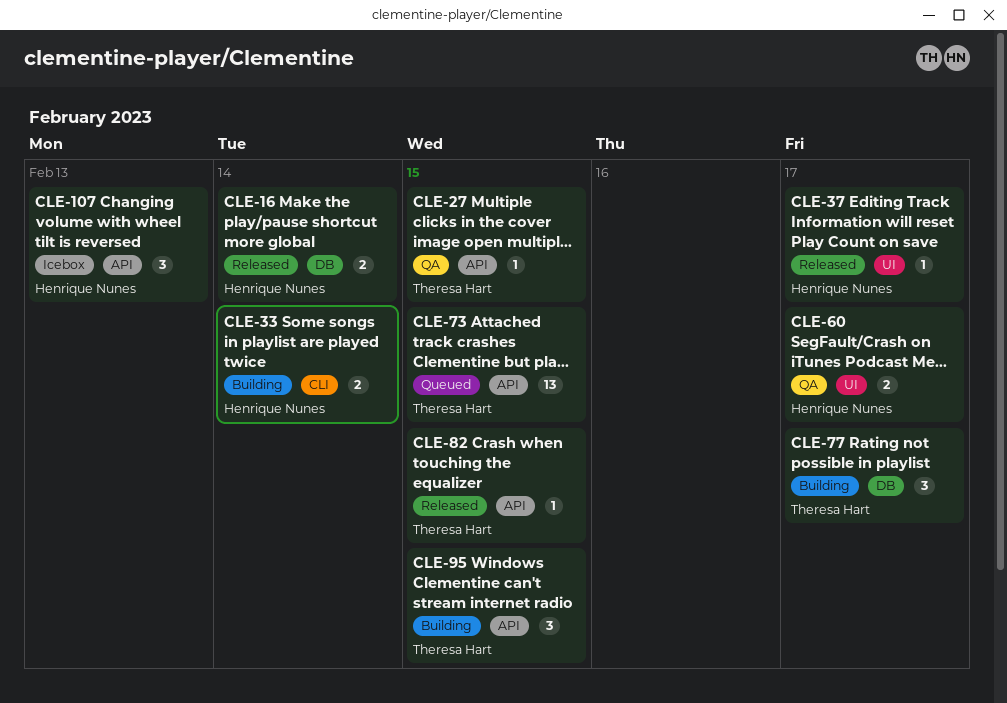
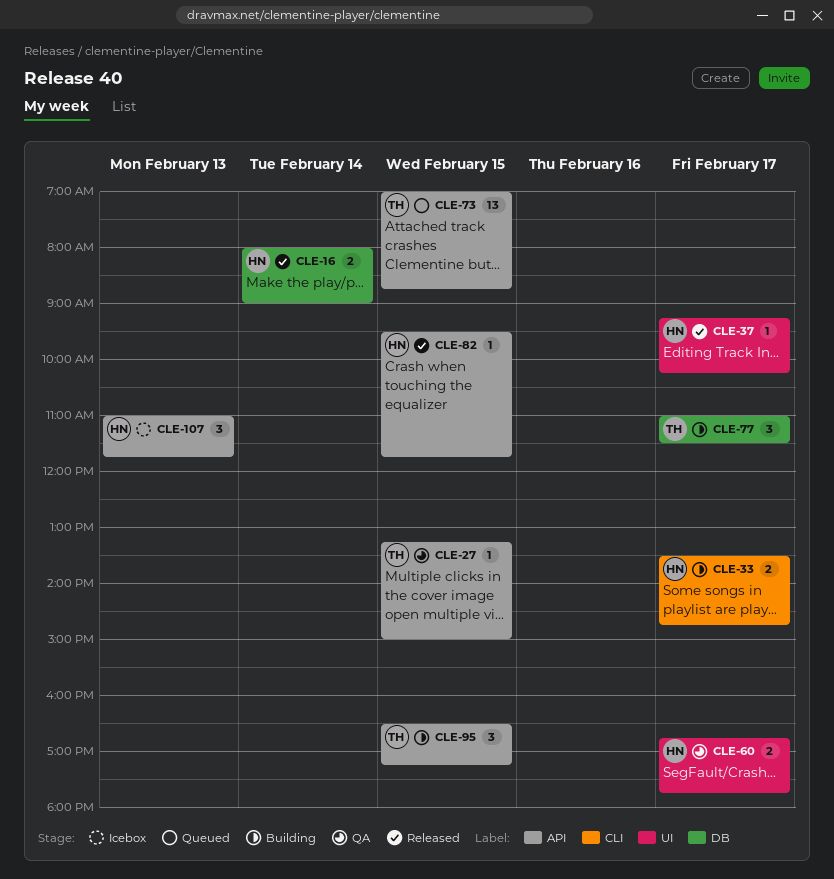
CLE-33, day: Feb 14 -> Feb 17
CLE-82, owner: Theresa Hart -> Henrique Nunes

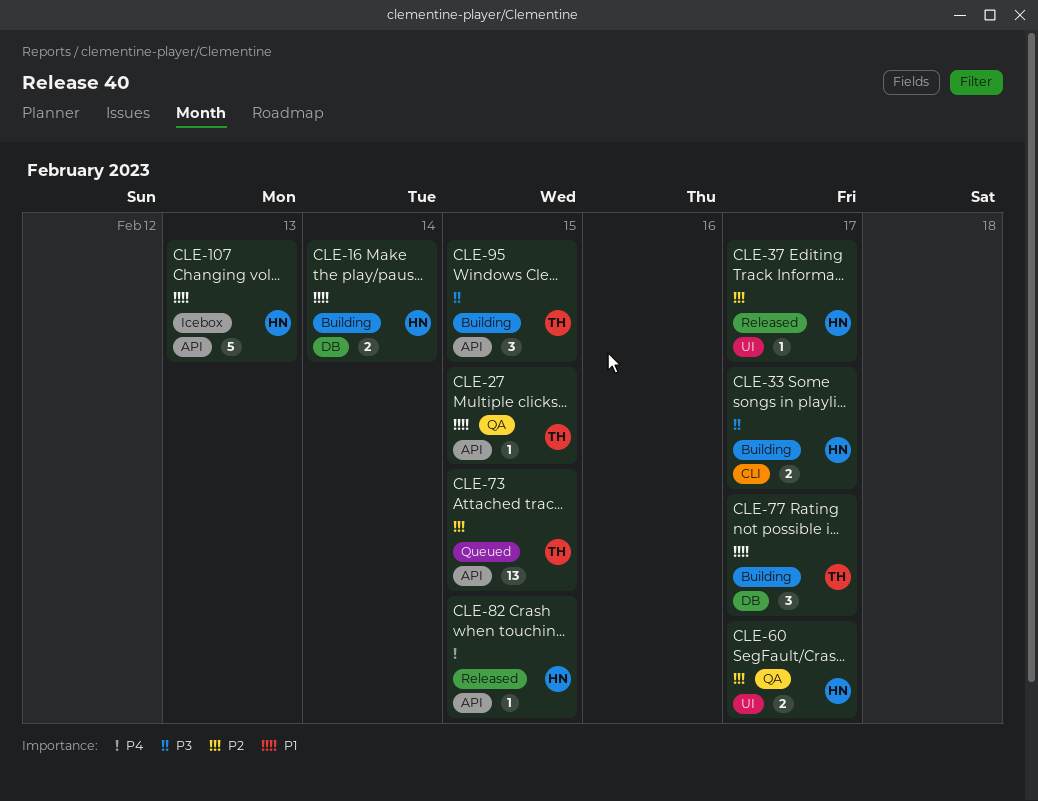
CLE-16, status: Released -> Building
CLE-107, estimate: 3 -> 5

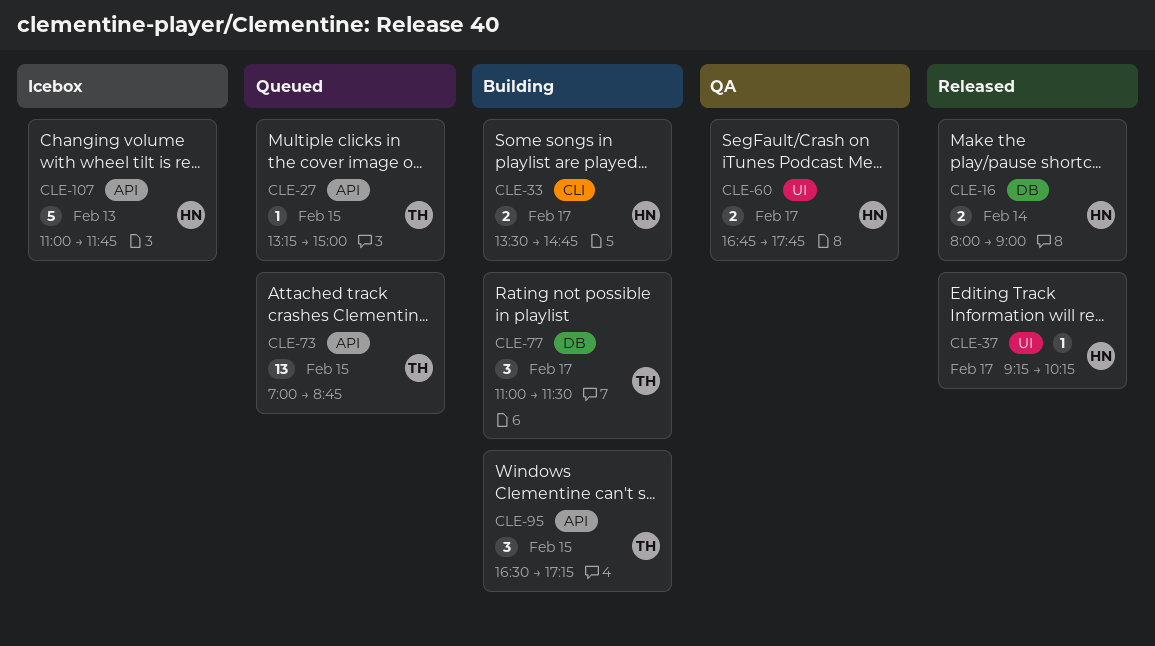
CLE-16, status: Building -> Released
CLE-27, status: QA -> Queued
CLE-82: present -> none

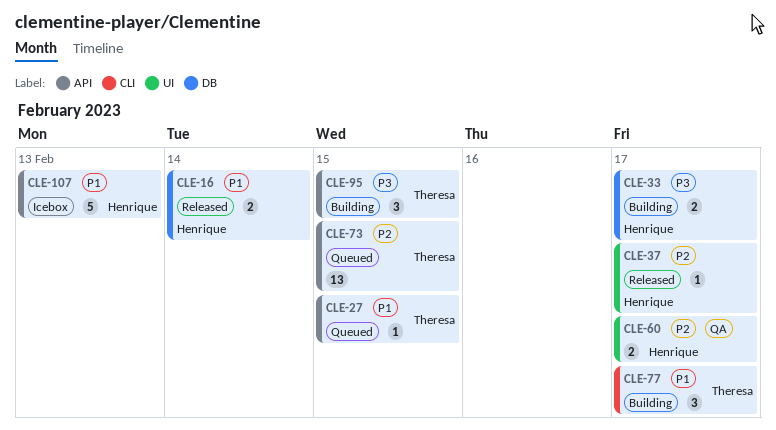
CLE-33, label: CLI -> DB
CLE-77, label: DB -> CLI

